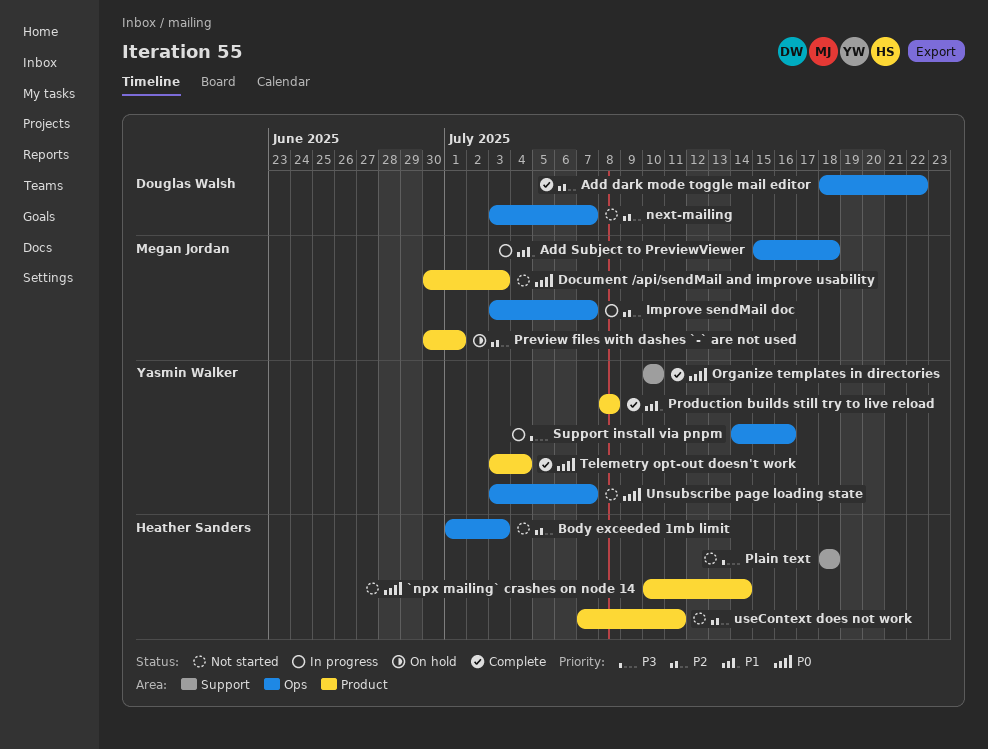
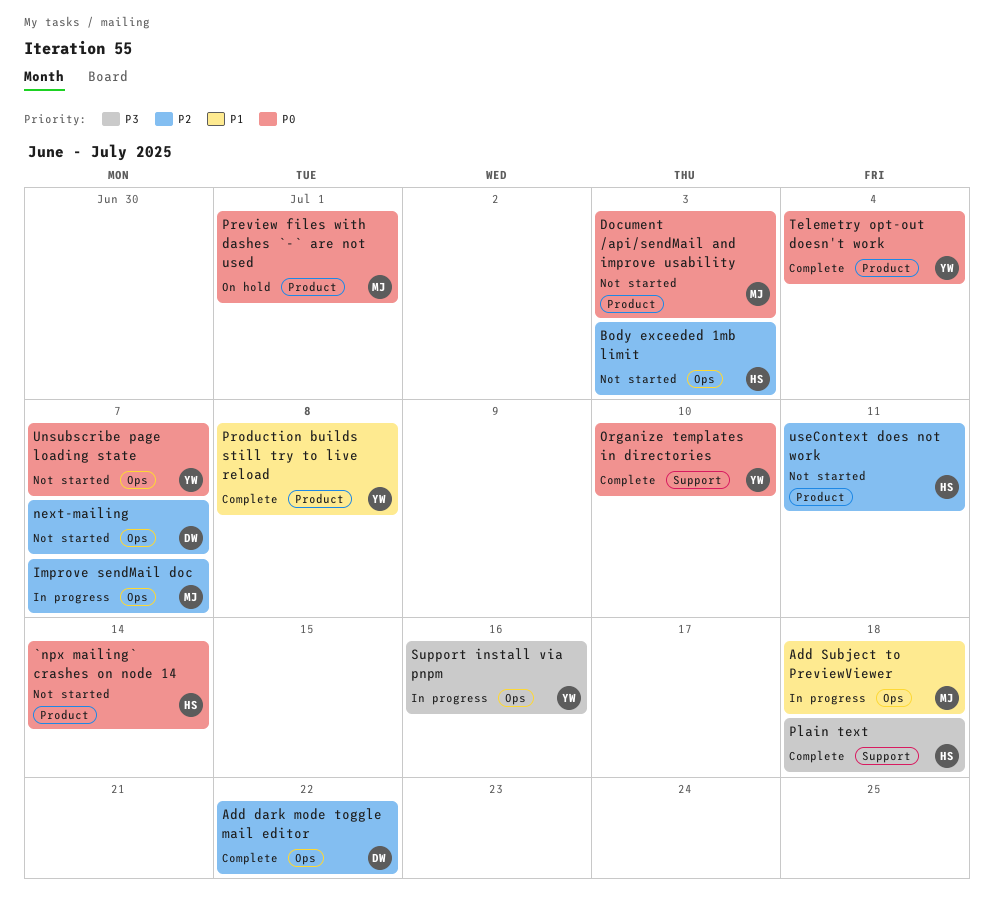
Plain text, status: Not started -> Complete
Preview files with dashes `-` are not used, priority: P2 -> P0

